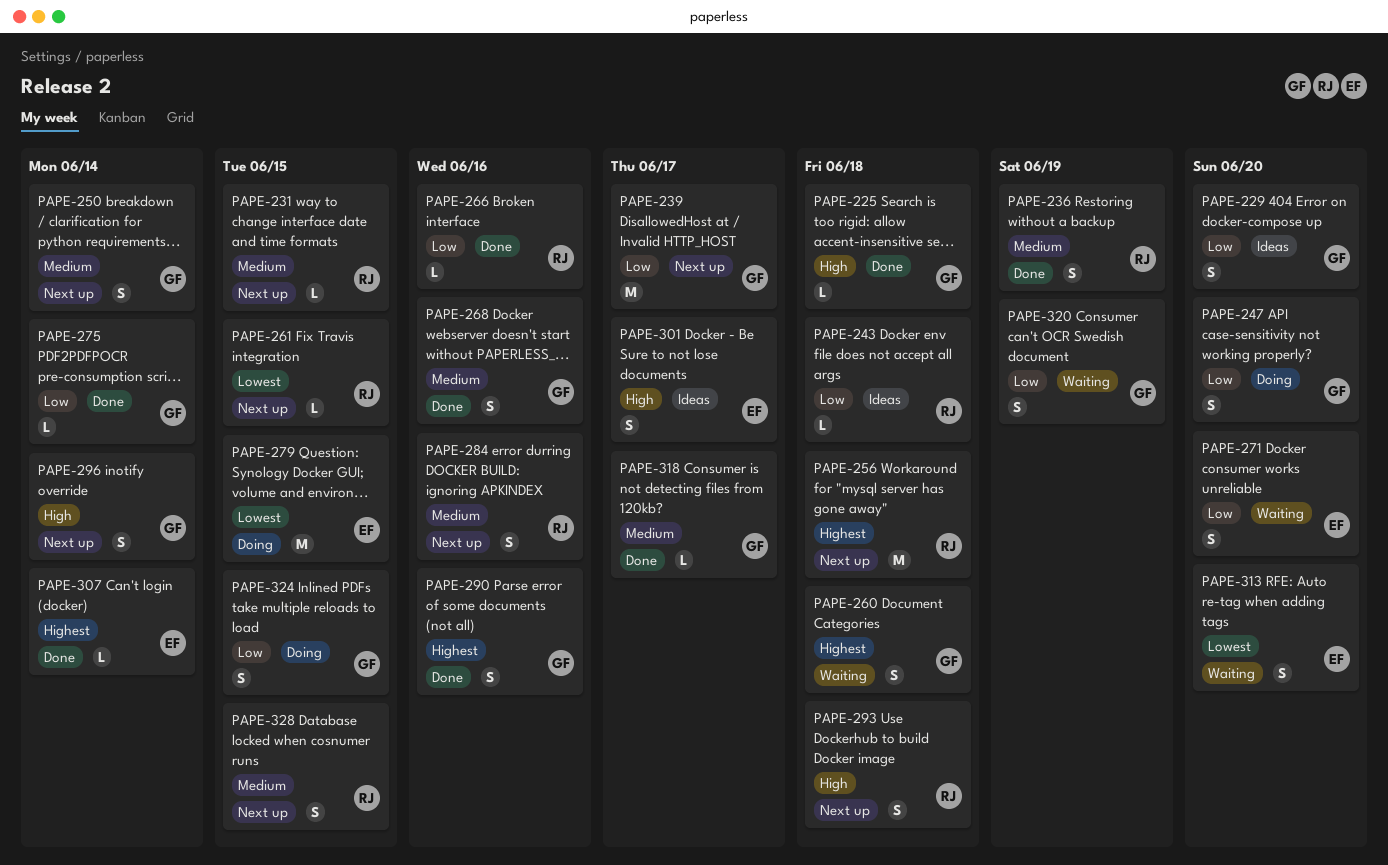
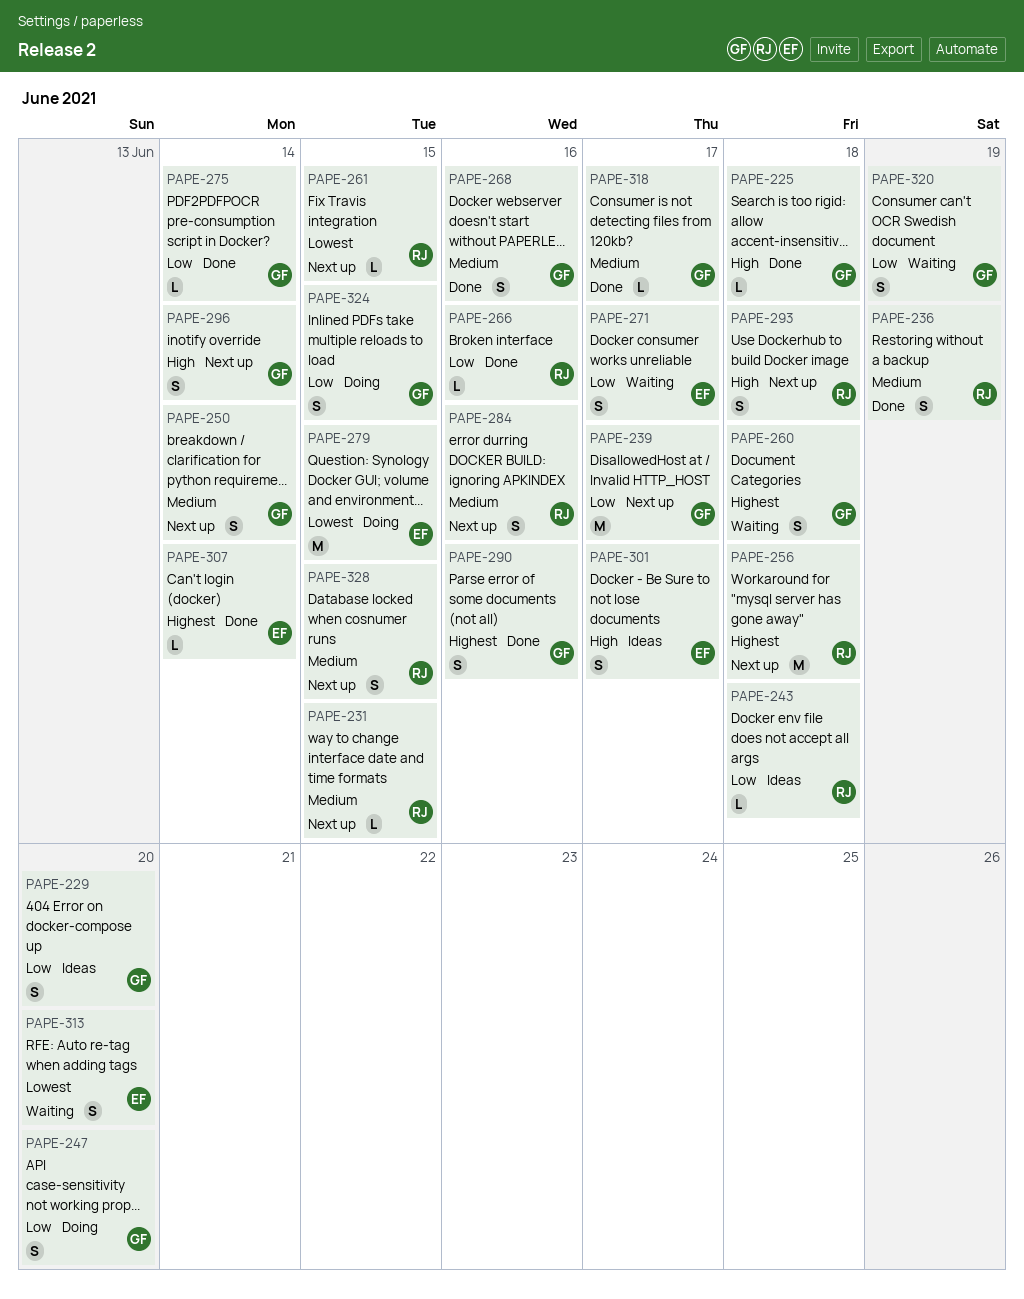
PAPE-271, due: Jun 20 -> Jun 17

